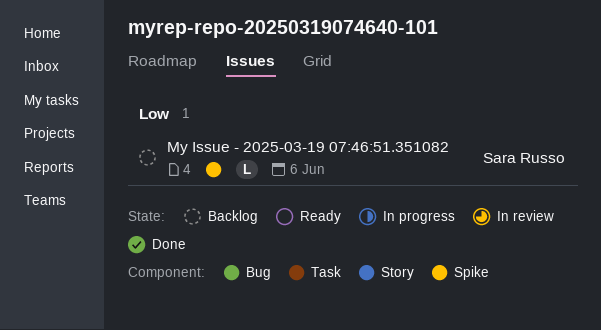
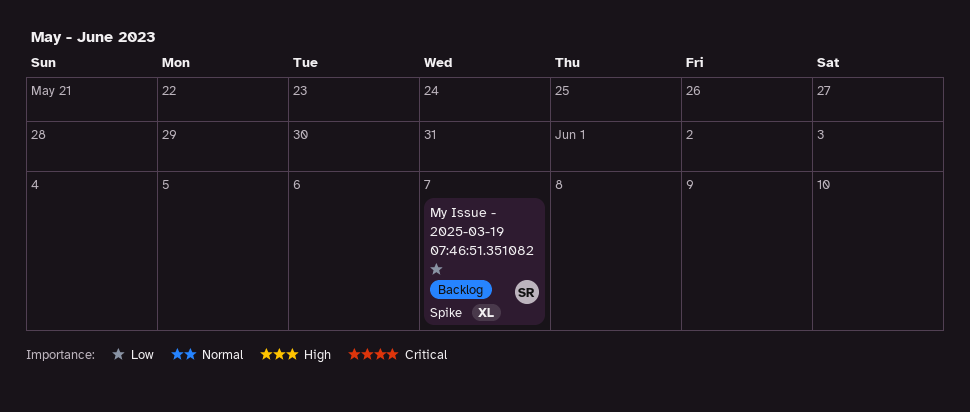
My Issue - 2025-03-19 07:46:51.351082, estimate: L -> XL
My Issue - 2025-03-19 07:46:51.351082, due: Jun 6 -> Jun 7

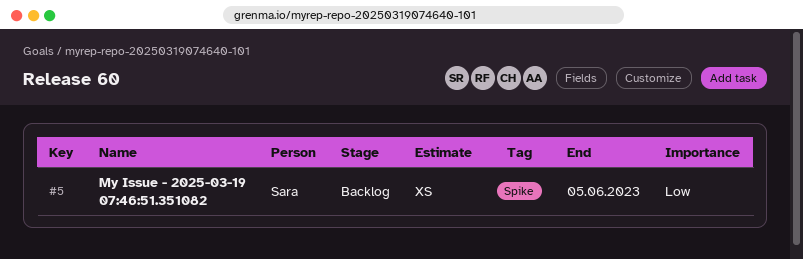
My Issue - 2025-03-19 07:46:51.351082, estimate: XL -> XS
My Issue - 2025-03-19 07:46:51.351082, due: Jun 7 -> Jun 5

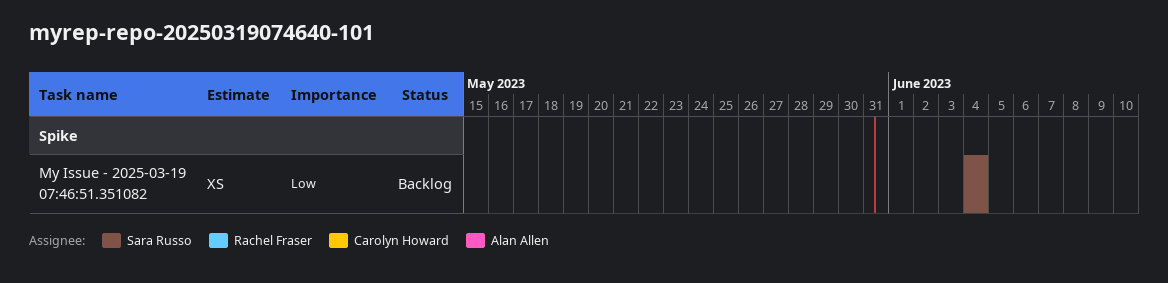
My Issue - 2025-03-19 07:46:51.351082, due: Jun 5 -> Jun 4

